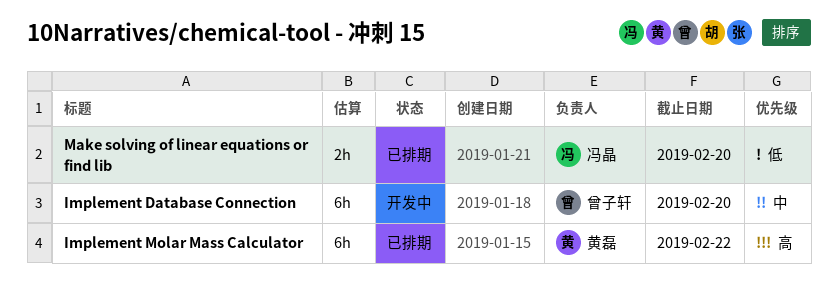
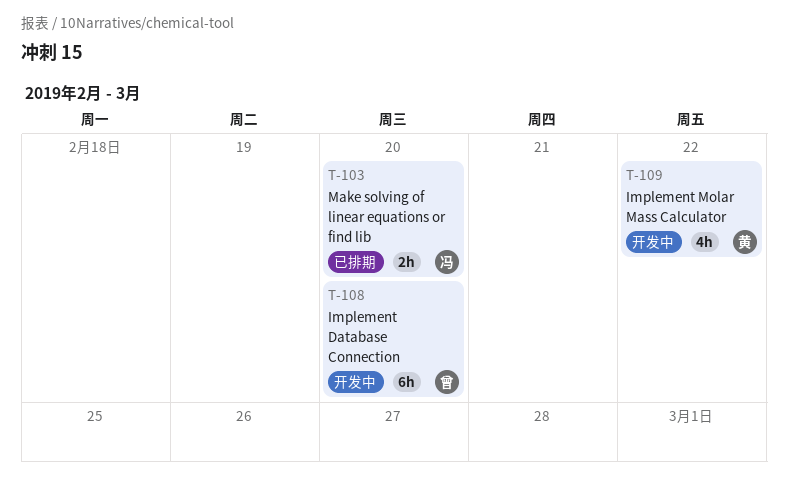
Implement Molar Mass Calculator, status: 已排期 -> 开发中
Implement Molar Mass Calculator, estimate: 6h -> 4h

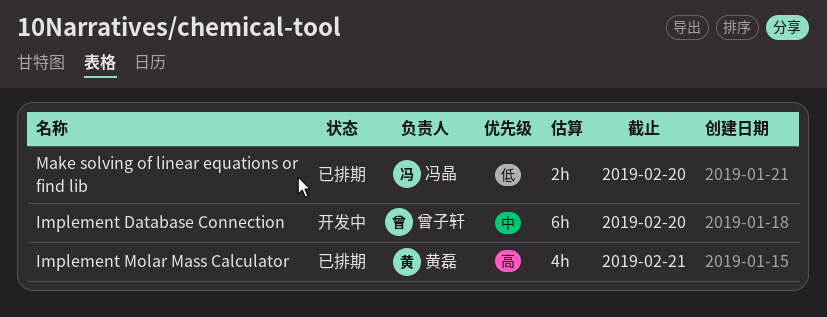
Implement Molar Mass Calculator, status: 开发中 -> 已排期
Implement Molar Mass Calculator, due: Feb 22 -> Feb 21

